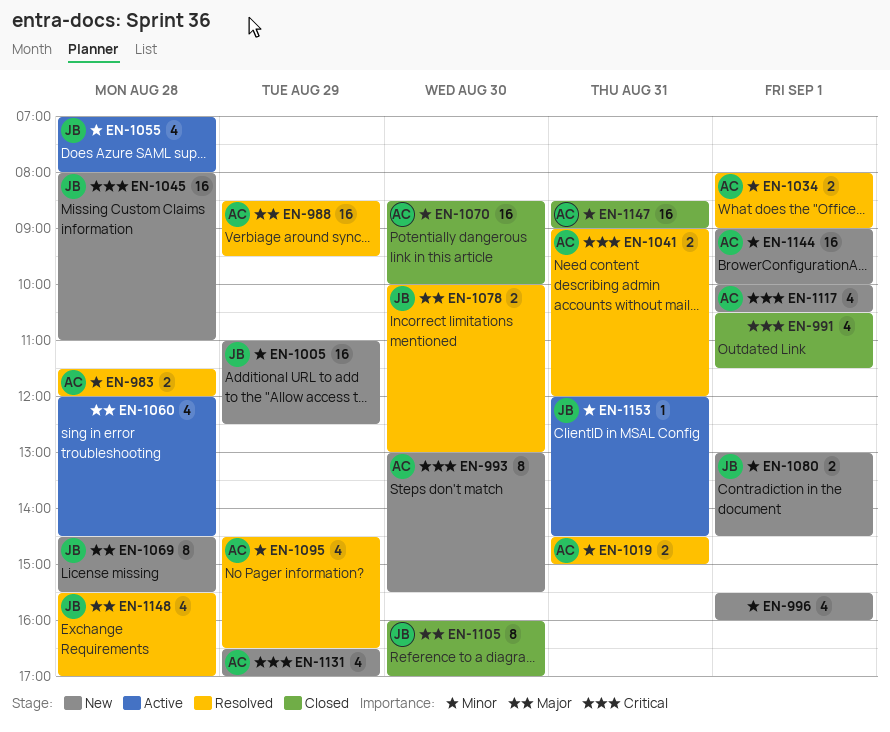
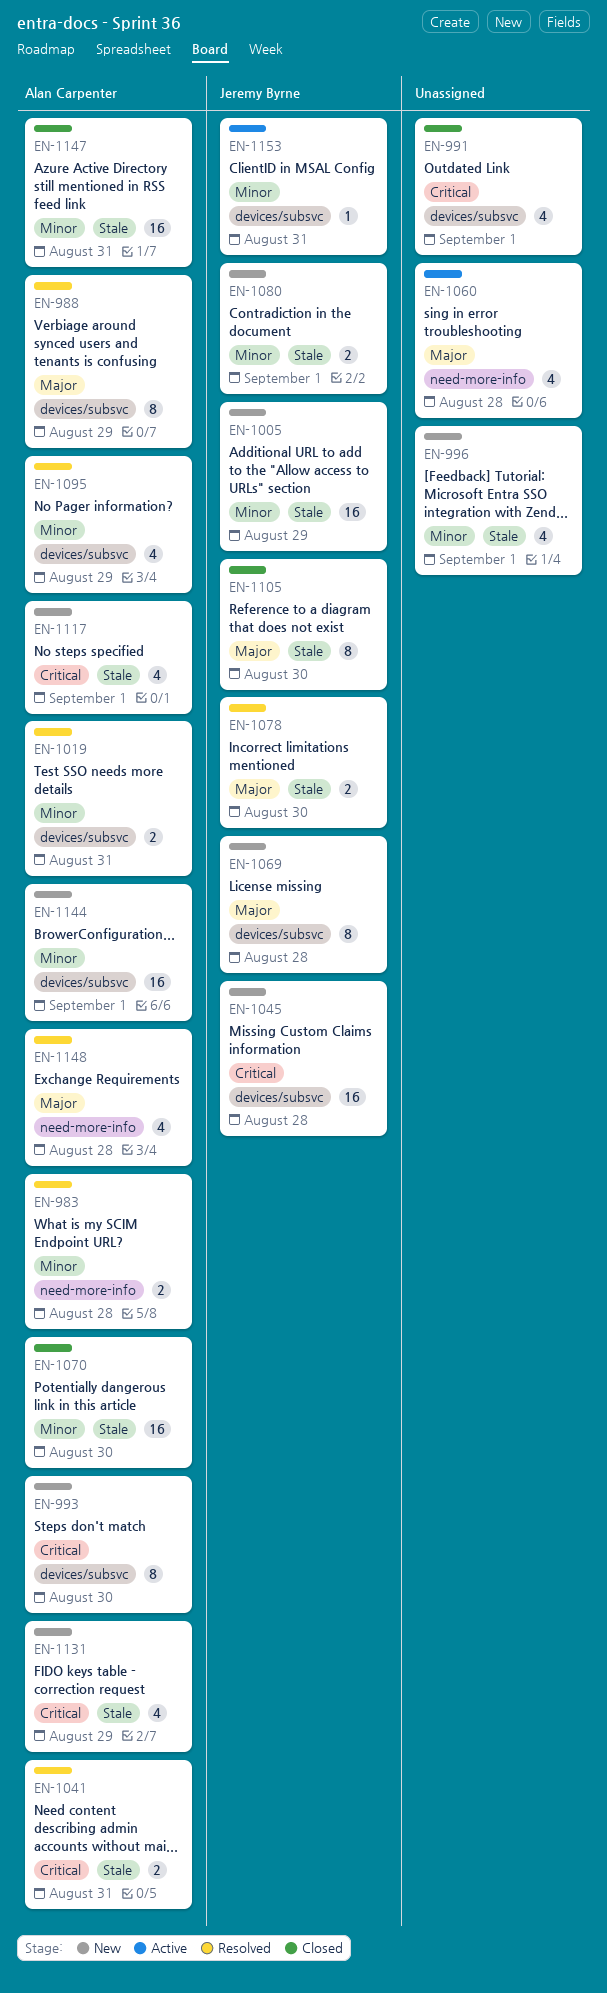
EN-988, estimate: 16 -> 8
EN-1034: present -> none
EN-1055: present -> none
EN-1148, owner: Jeremy Byrne -> Alan Carpenter

